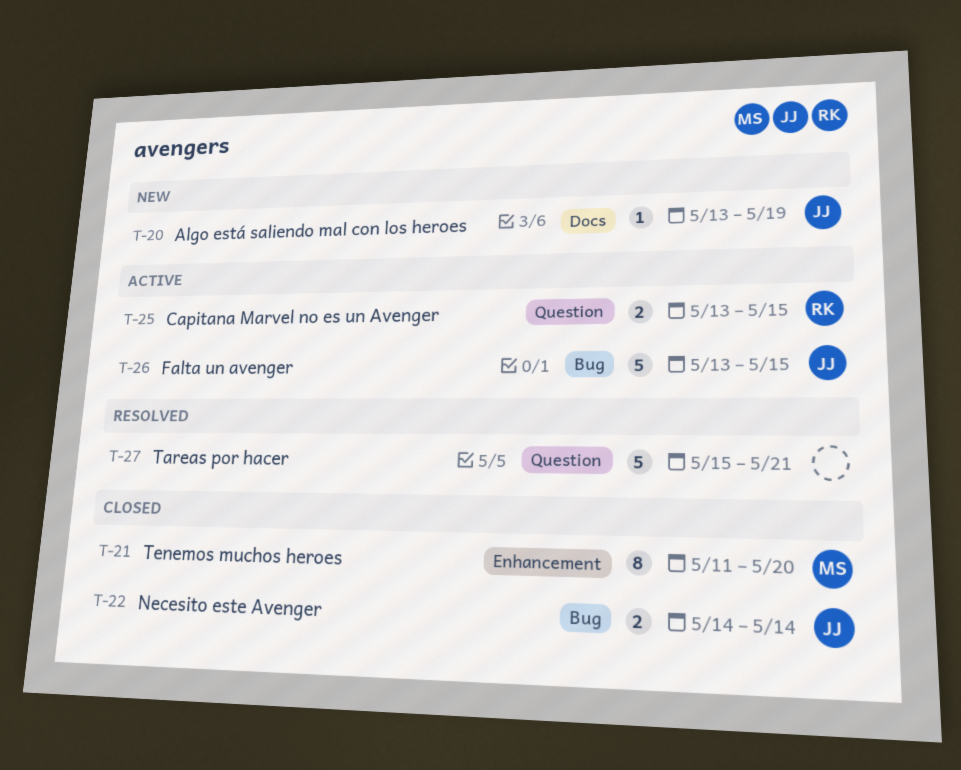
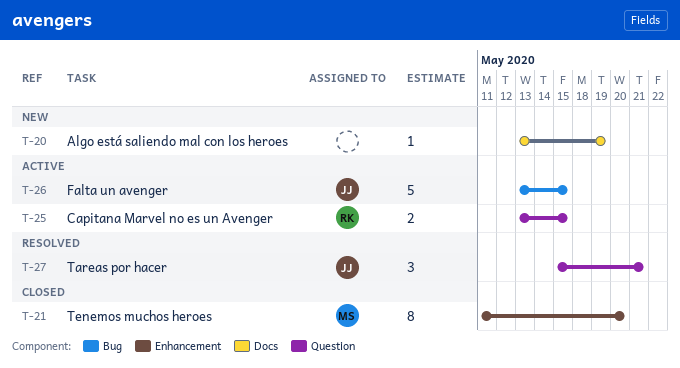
T-20, owner: JJ -> none
T-22: present -> none
T-27, owner: none -> JJ
T-27, estimate: 5 -> 3

